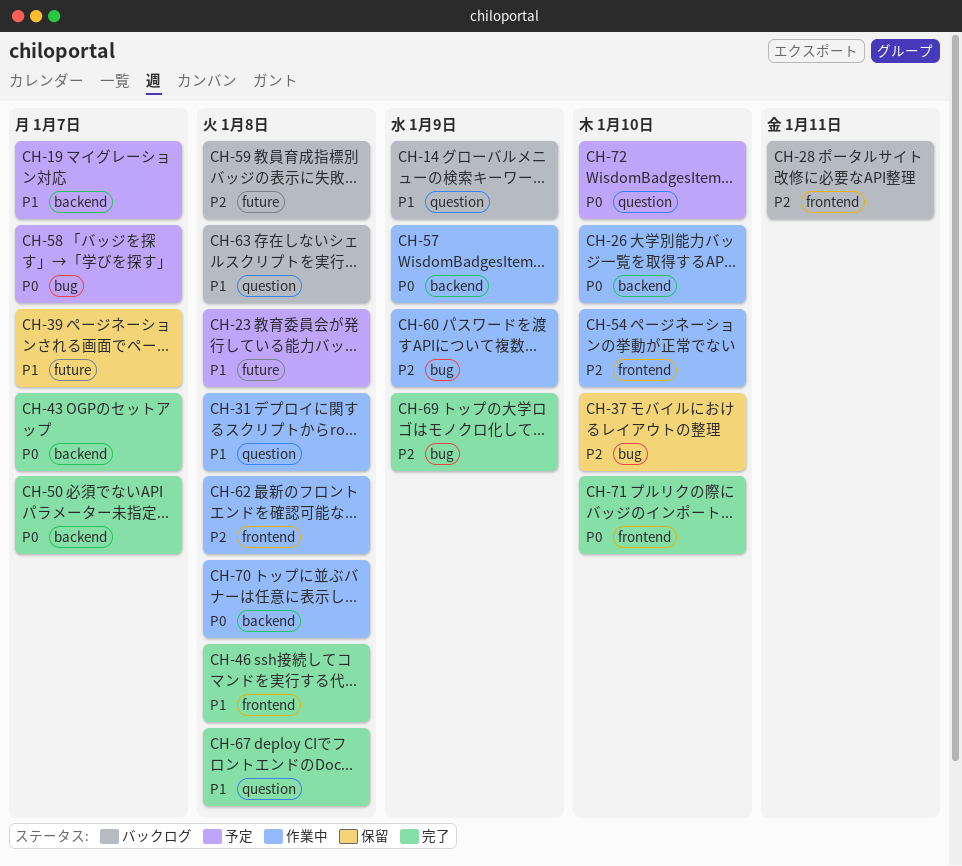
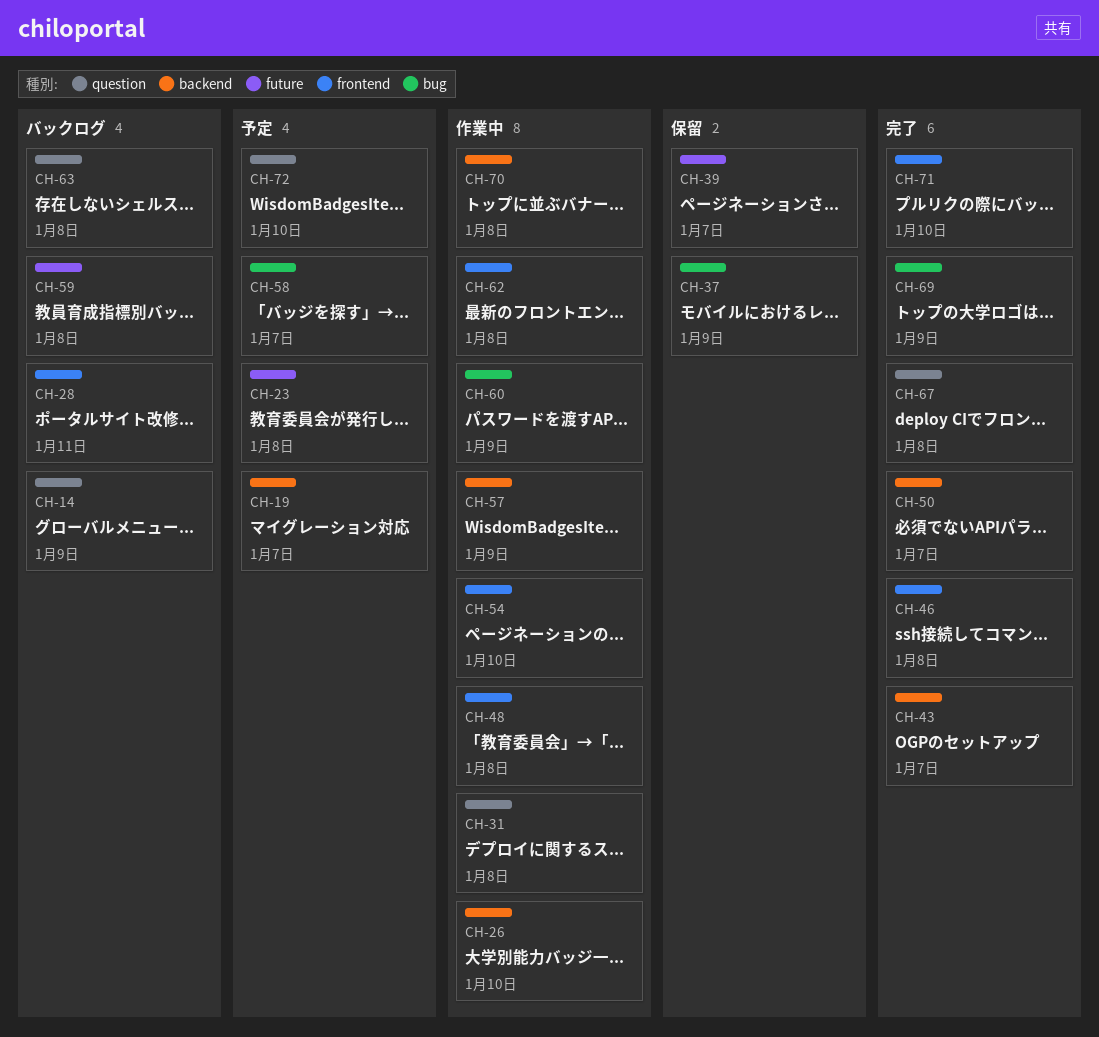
CH-37, due: Jan 10 -> Jan 9
CH-48: none -> present

